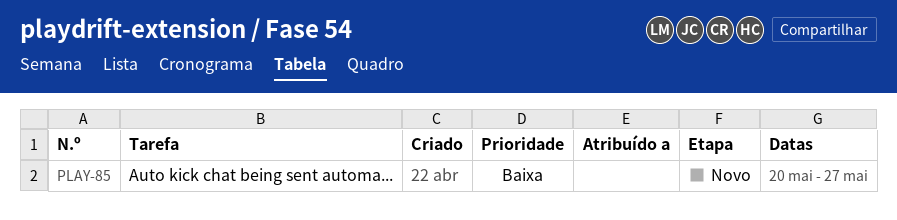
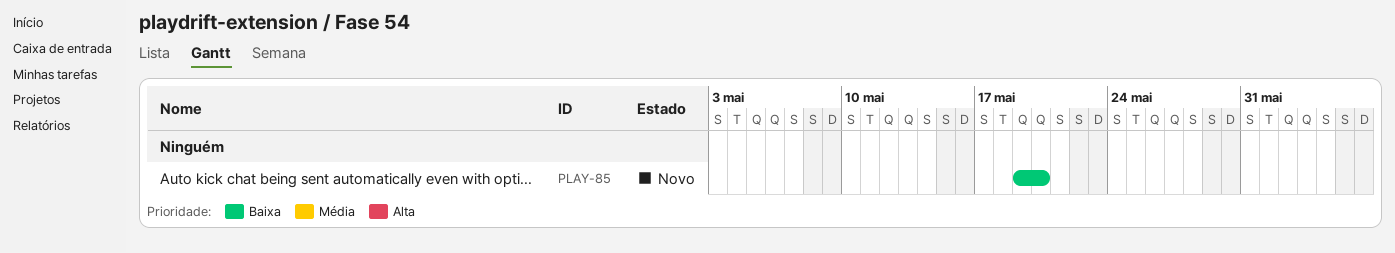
PLAY-85, start: May 20 -> May 19
PLAY-85, due: May 27 -> May 20

